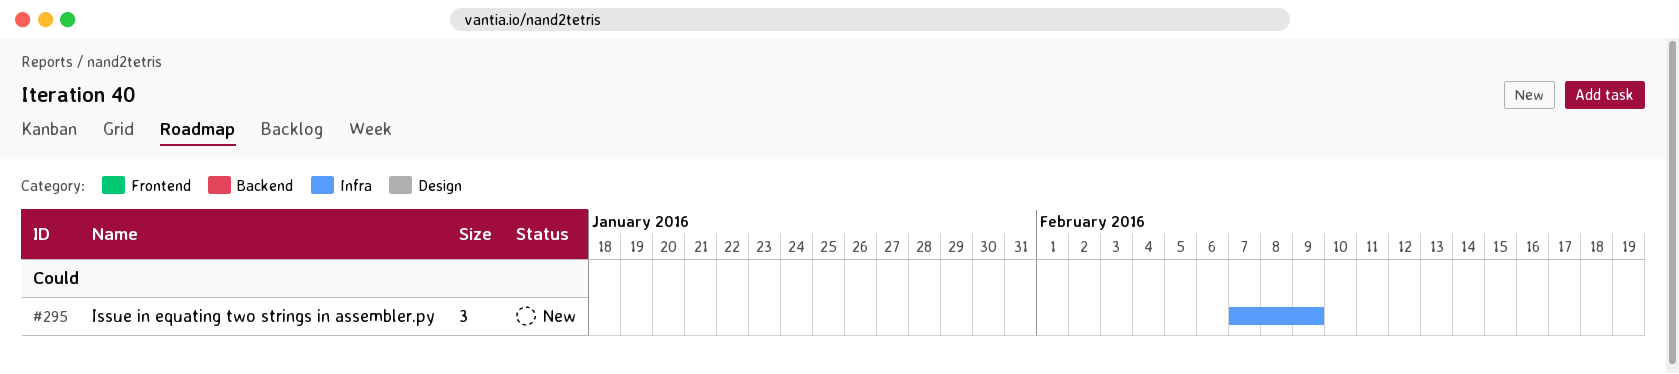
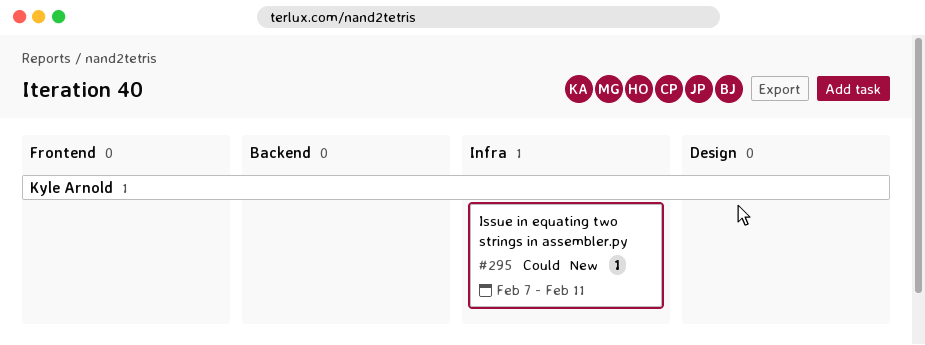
#295, estimate: 3 -> 1
#295, due: Feb 9 -> Feb 11

